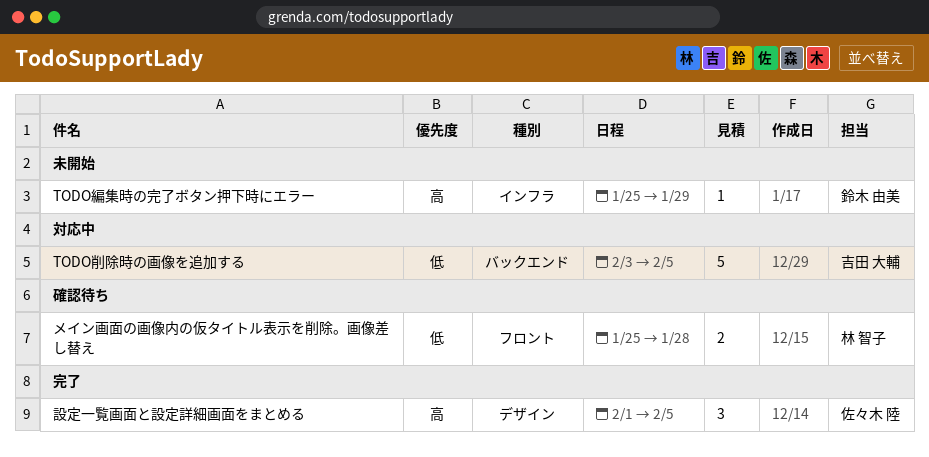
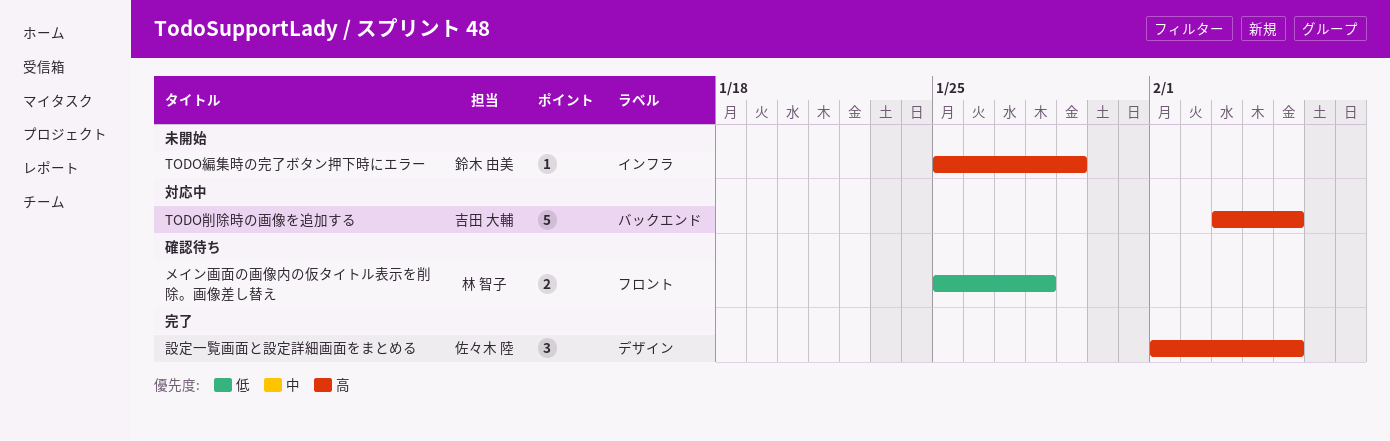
TODO削除時の画像を追加する, priority: 低 -> 高

